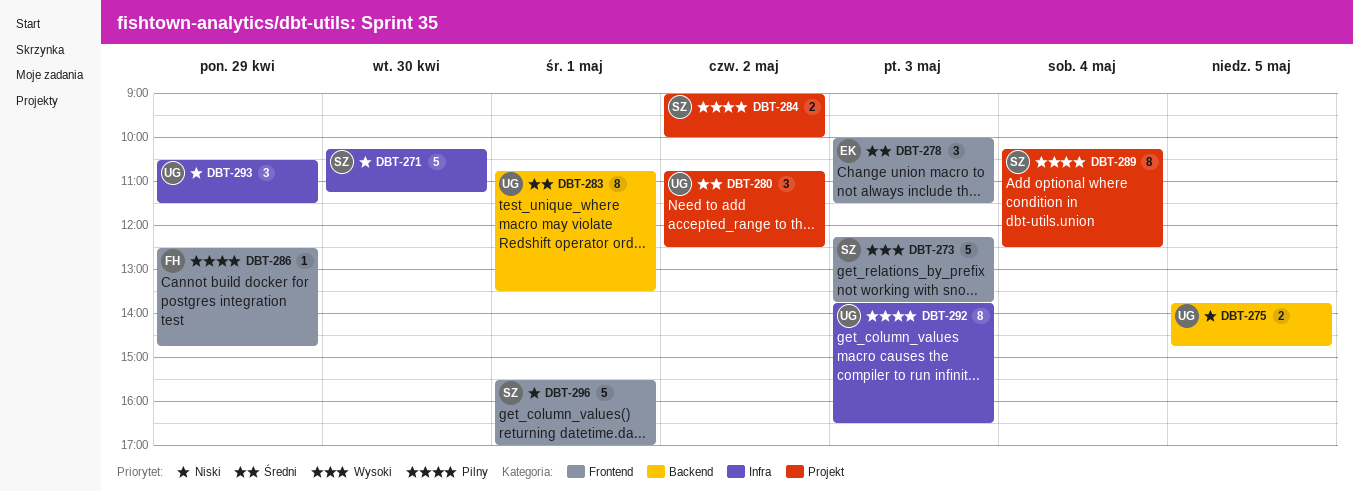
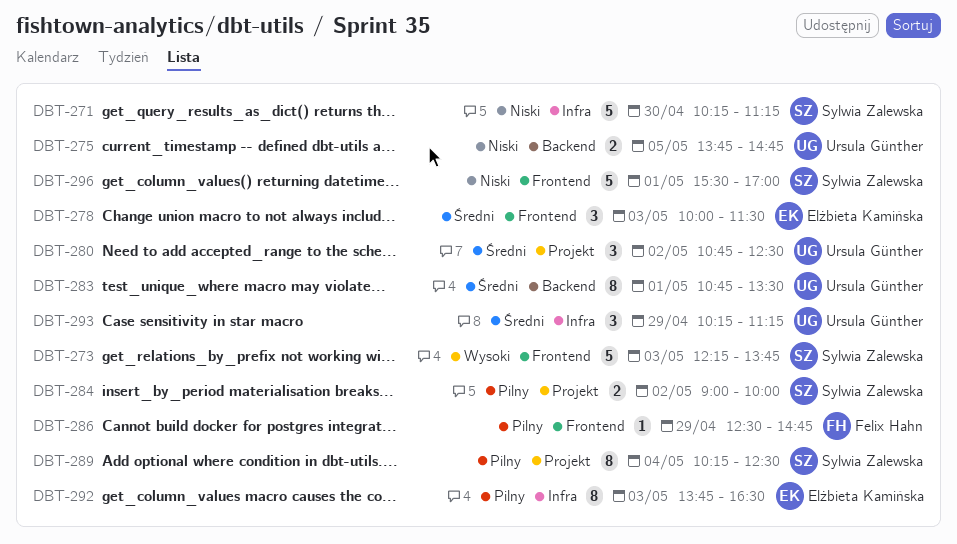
DBT-292, owner: Ursula Günther -> Elżbieta Kamińska
DBT-293, priority: Niski -> Średni
DBT-293, begins: 10:30 -> 10:15
DBT-293, ends: 11:30 -> 11:15

